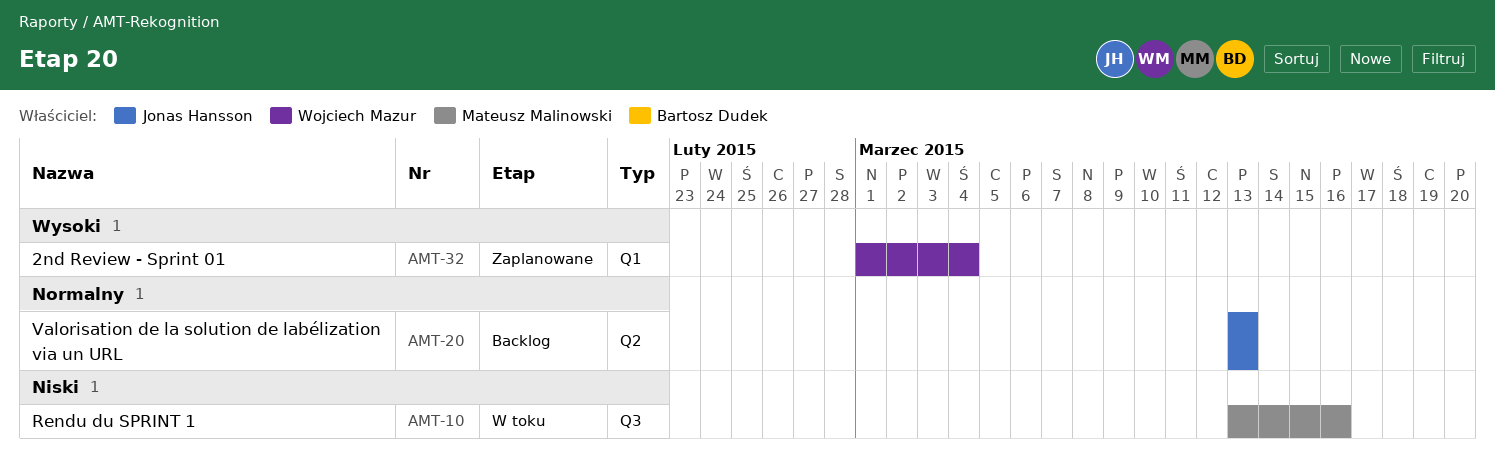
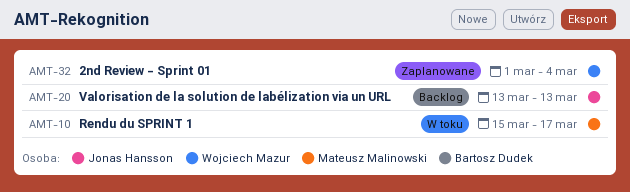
AMT-10, start: Mar 13 -> Mar 15
AMT-10, due: Mar 16 -> Mar 17

